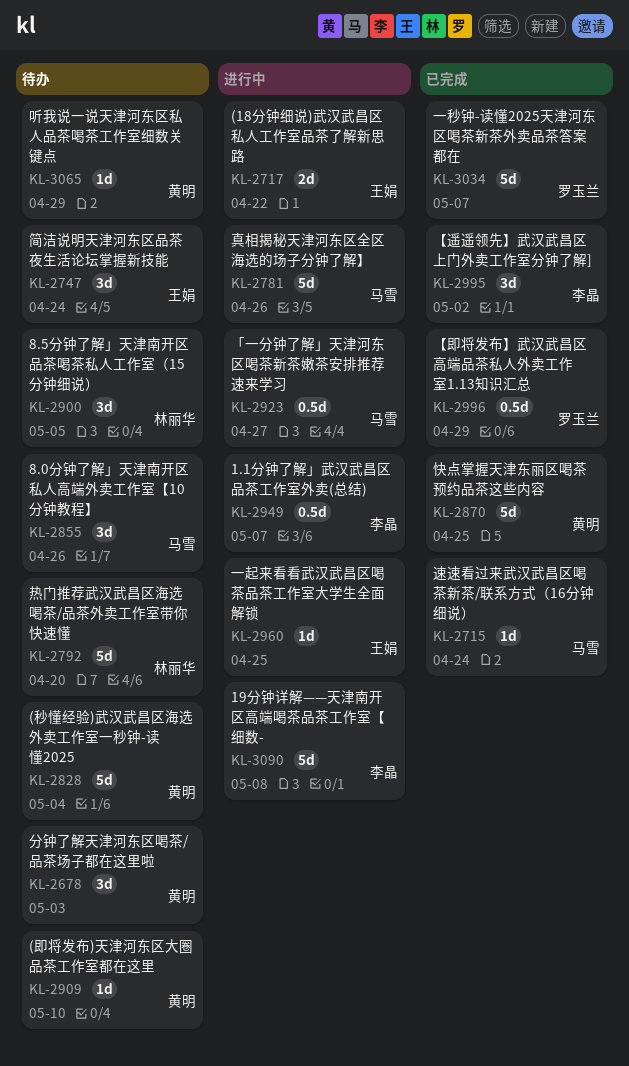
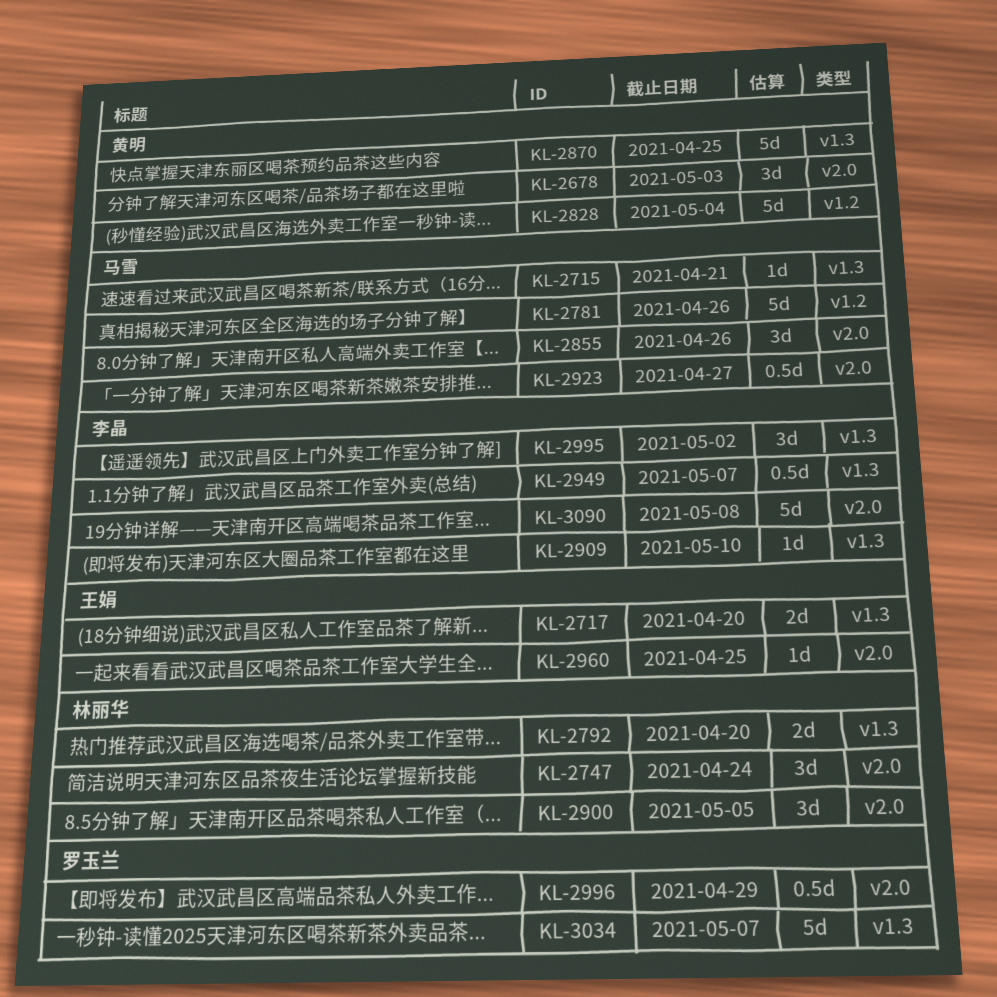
KL-2715, due: Apr 24 -> Apr 21
KL-2717, due: Apr 22 -> Apr 20
KL-2747, owner: 王娟 -> 林丽华
KL-2792, estimate: 5d -> 2d
KL-2909, owner: 黄明 -> 李晶
KL-3065: present -> none

